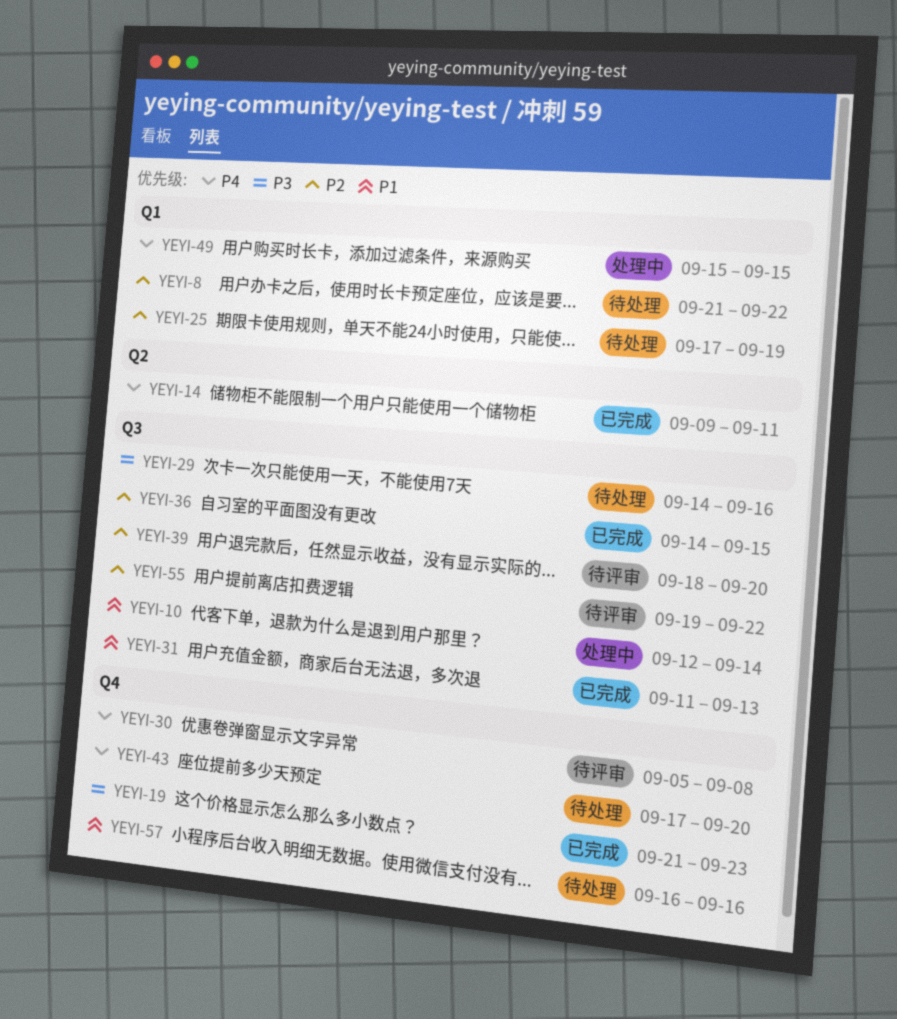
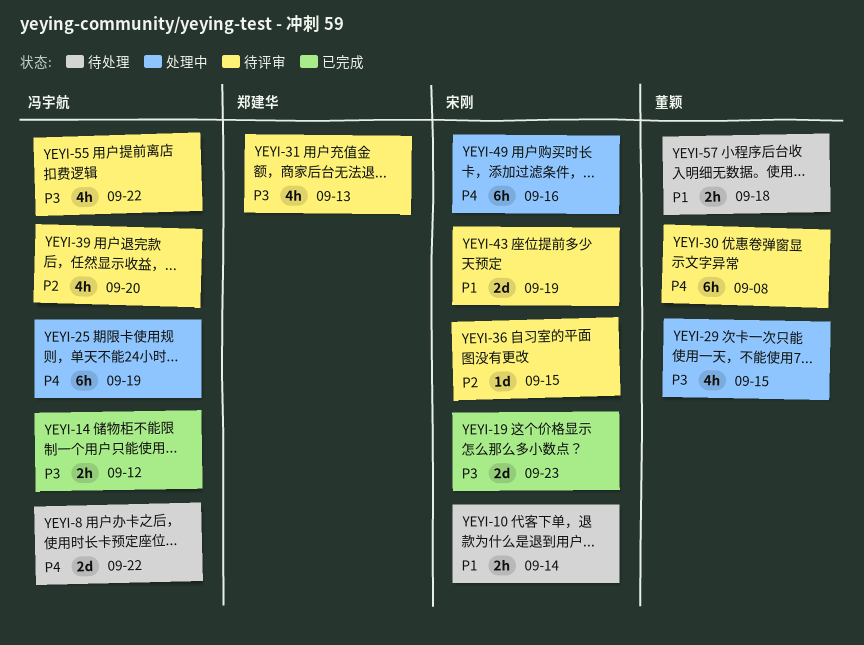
YEYI-8, priority: P2 -> P4
YEYI-10, status: 处理中 -> 待处理
YEYI-14, priority: P4 -> P3
YEYI-14, due: Sep 11 -> Sep 12
YEYI-25, status: 待处理 -> 处理中
YEYI-25, priority: P2 -> P4
YEYI-29, status: 待处理 -> 处理中
YEYI-29, due: Sep 16 -> Sep 15
YEYI-31, status: 已完成 -> 待评审
YEYI-31, priority: P1 -> P3
YEYI-36, status: 已完成 -> 待评审
YEYI-43, status: 待处理 -> 待评审
YEYI-43, priority: P4 -> P1
YEYI-43, due: Sep 20 -> Sep 19
YEYI-49, due: Sep 15 -> Sep 16
YEYI-55, priority: P2 -> P3
YEYI-57, due: Sep 16 -> Sep 18

